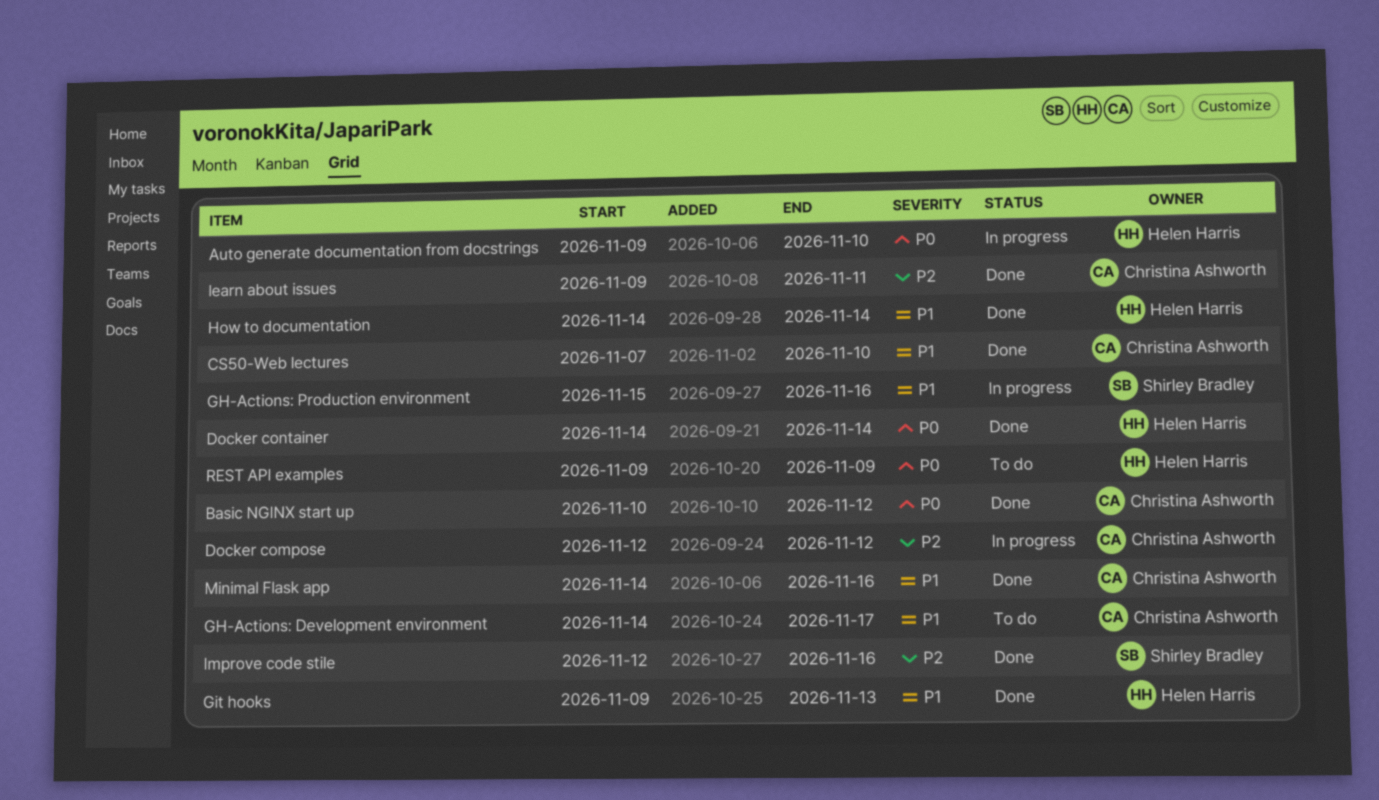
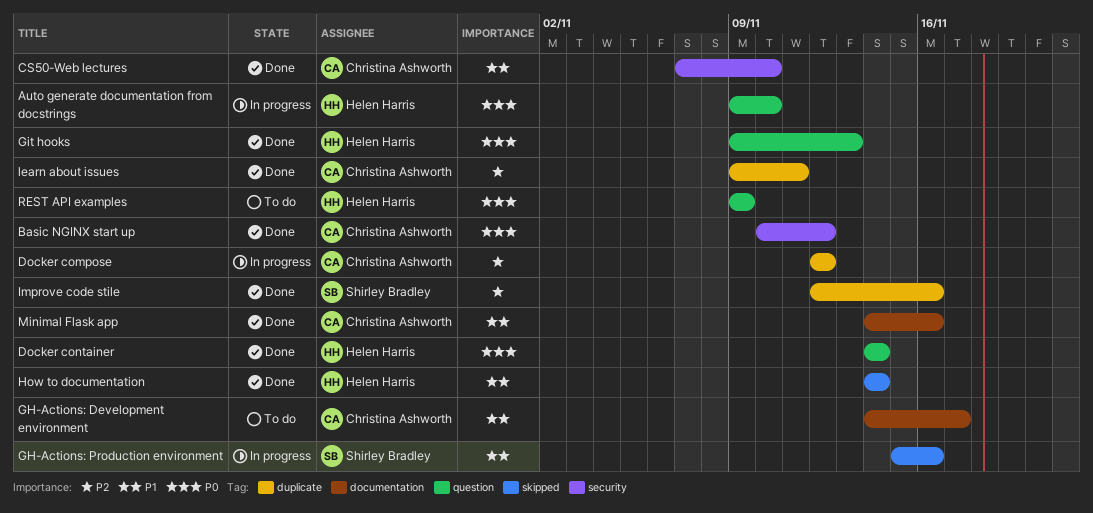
Git hooks, priority: P1 -> P0

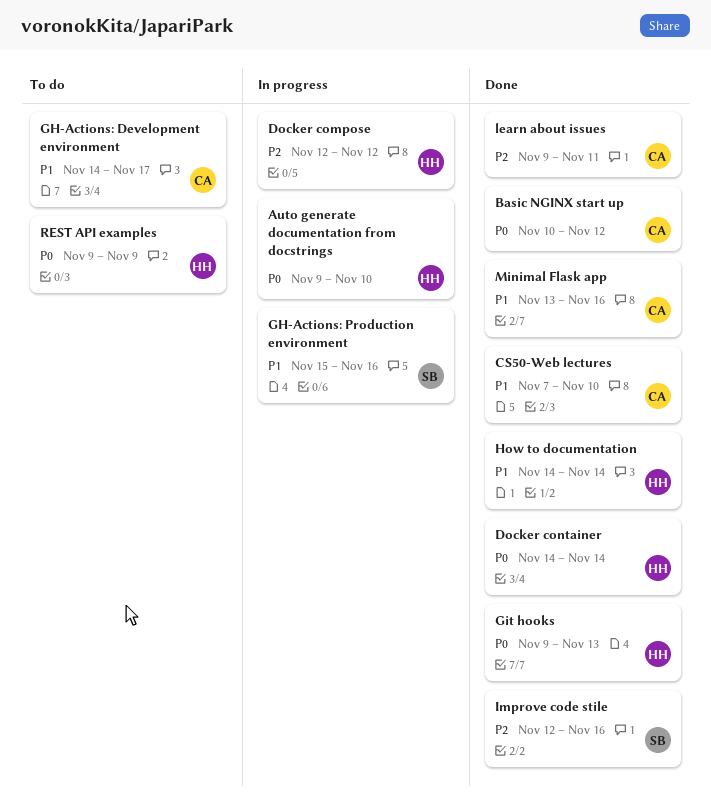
Docker compose, owner: Christina Ashworth -> Helen Harris
Minimal Flask app, start: Nov 14 -> Nov 13

